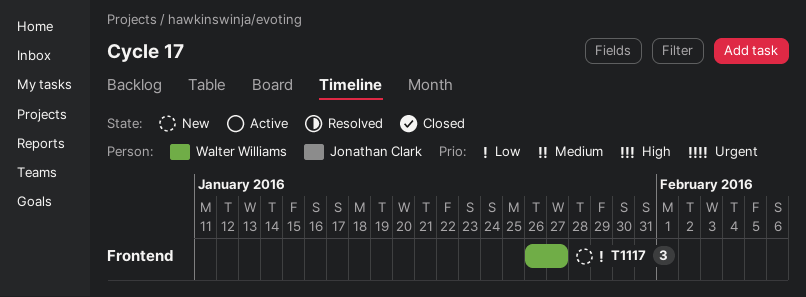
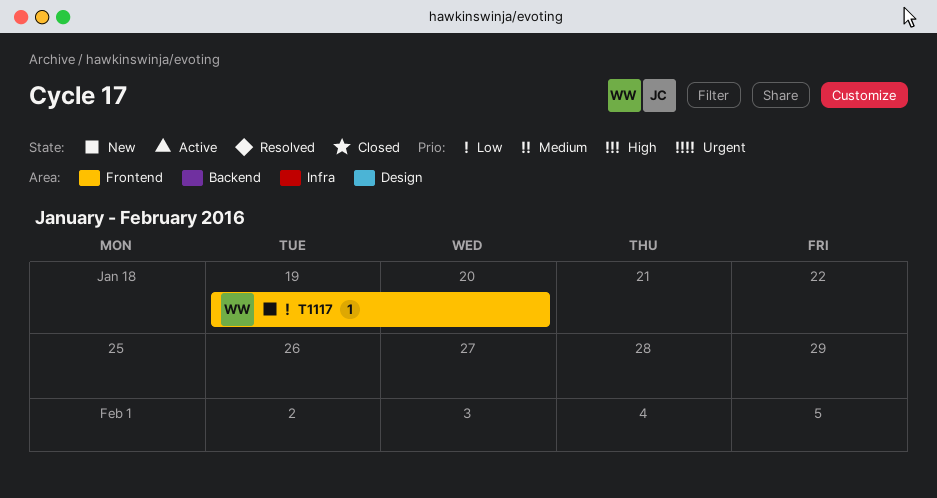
T1117, estimate: 3 -> 1
T1117, start: Jan 26 -> Jan 19
T1117, due: Jan 27 -> Jan 20

